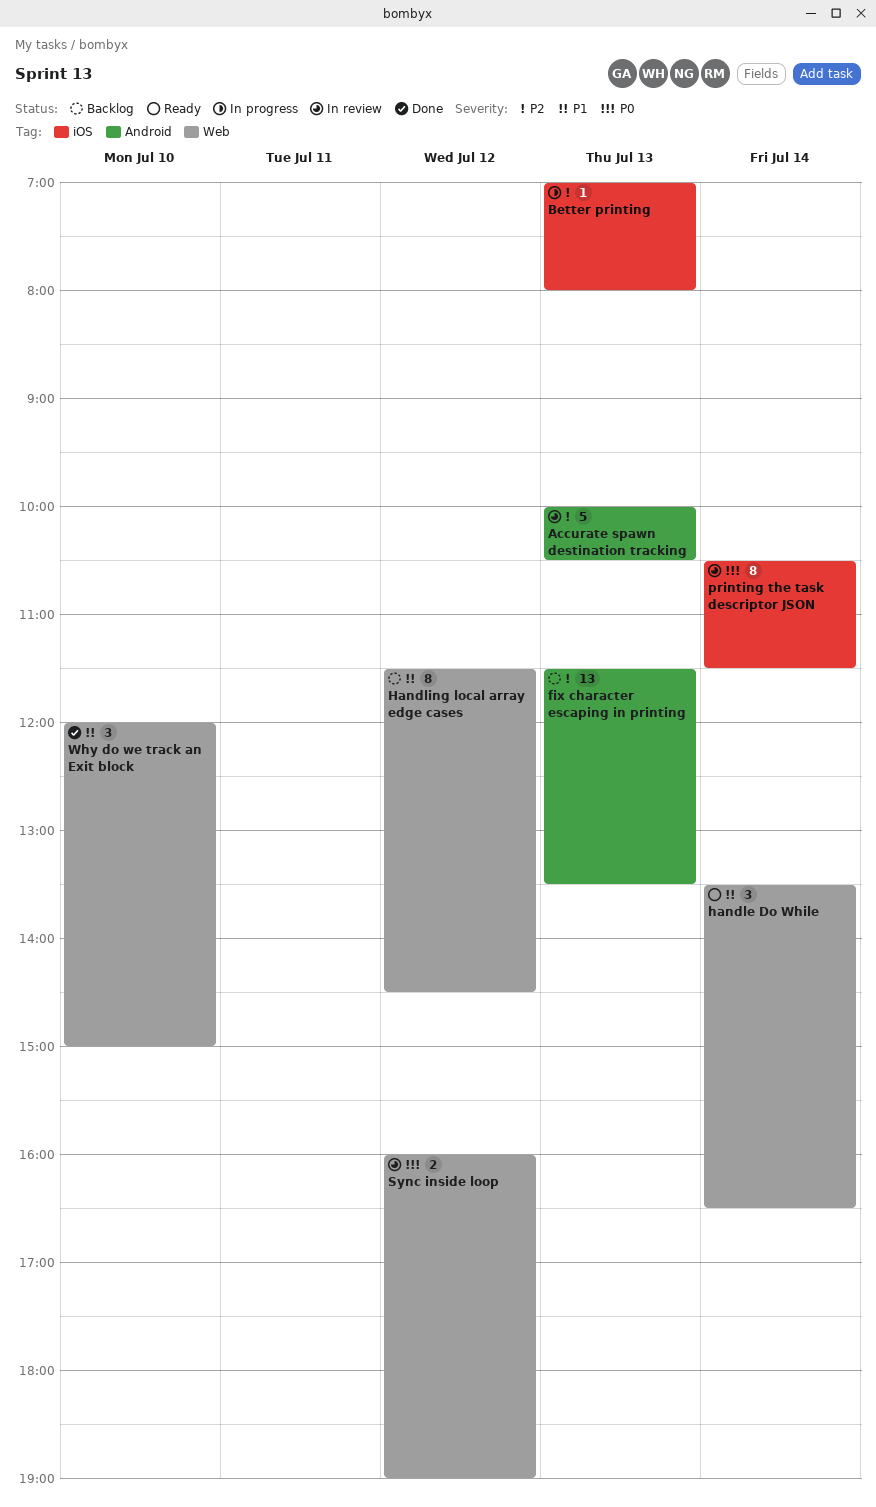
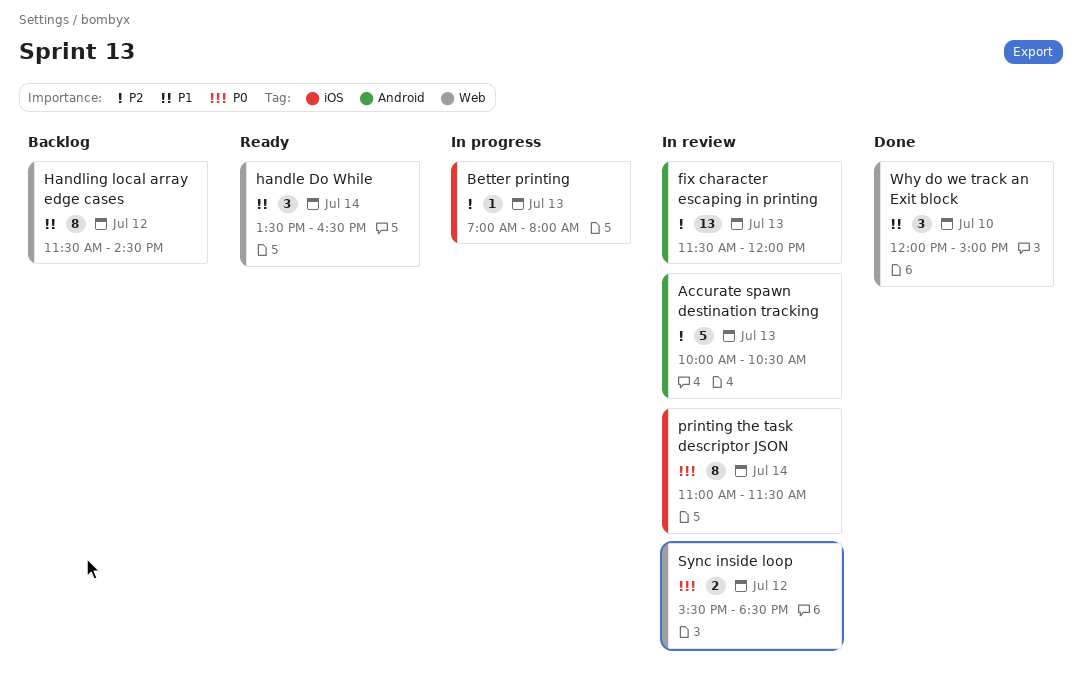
fix character escaping in printing, status: Backlog -> In review
fix character escaping in printing, ends: 13:30 -> 12:00
printing the task descriptor JSON, begins: 10:30 -> 11:00
Sync inside loop, begins: 16:00 -> 15:30
Sync inside loop, ends: 19:00 -> 18:30

